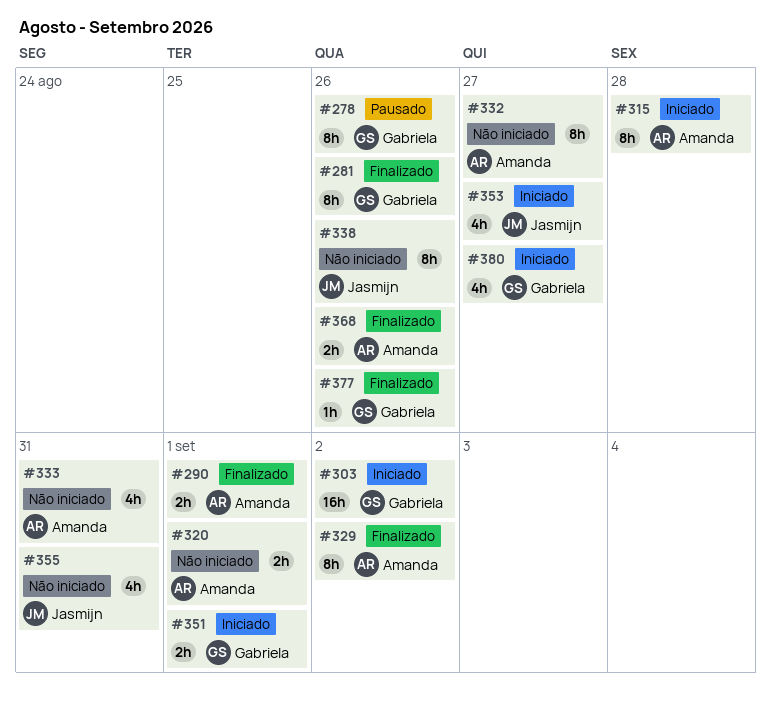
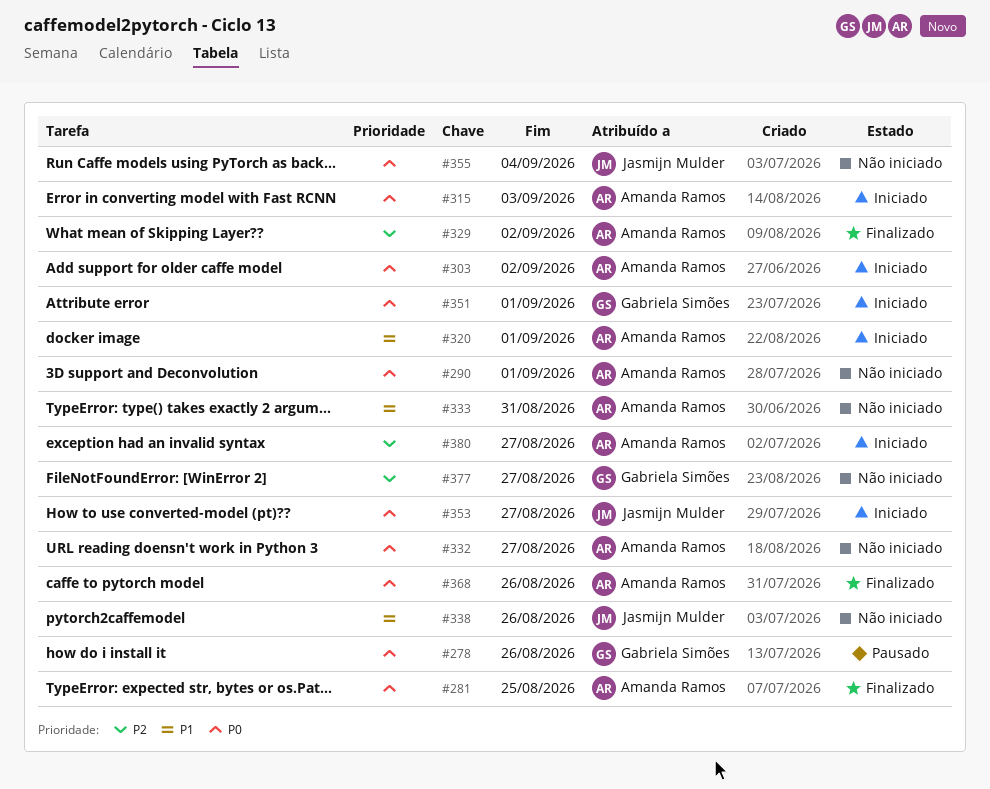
#281, owner: Gabriela Simões -> Amanda Ramos
#281, due: Aug 26 -> Aug 25
#290, status: Finalizado -> Não iniciado
#303, owner: Gabriela Simões -> Amanda Ramos
#315, due: Aug 28 -> Sep 3
#320, status: Não iniciado -> Iniciado
#355, due: Aug 31 -> Sep 4
#377, status: Finalizado -> Não iniciado
#377, due: Aug 26 -> Aug 27
#380, owner: Gabriela Simões -> Amanda Ramos

